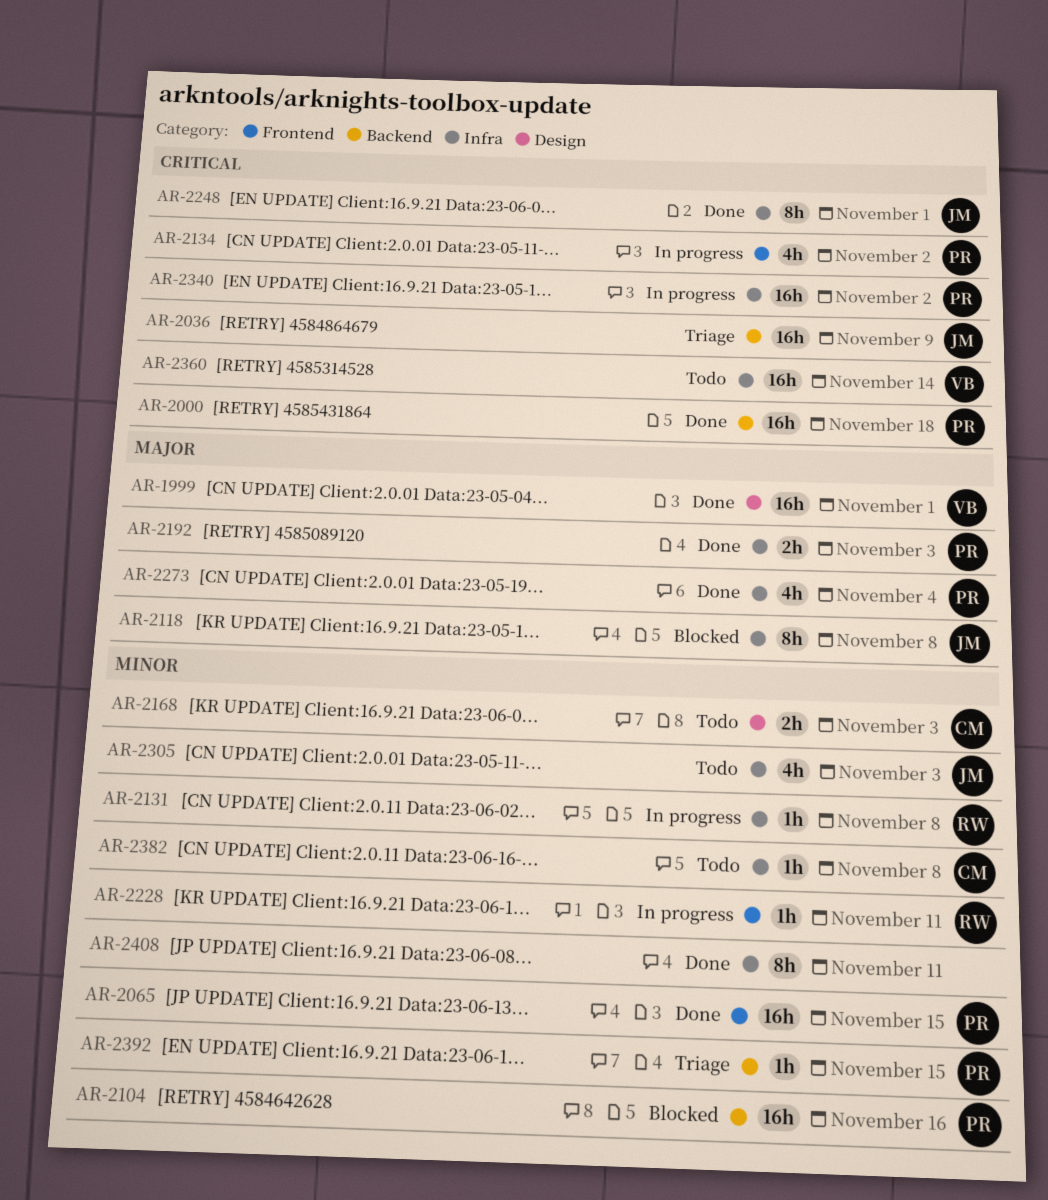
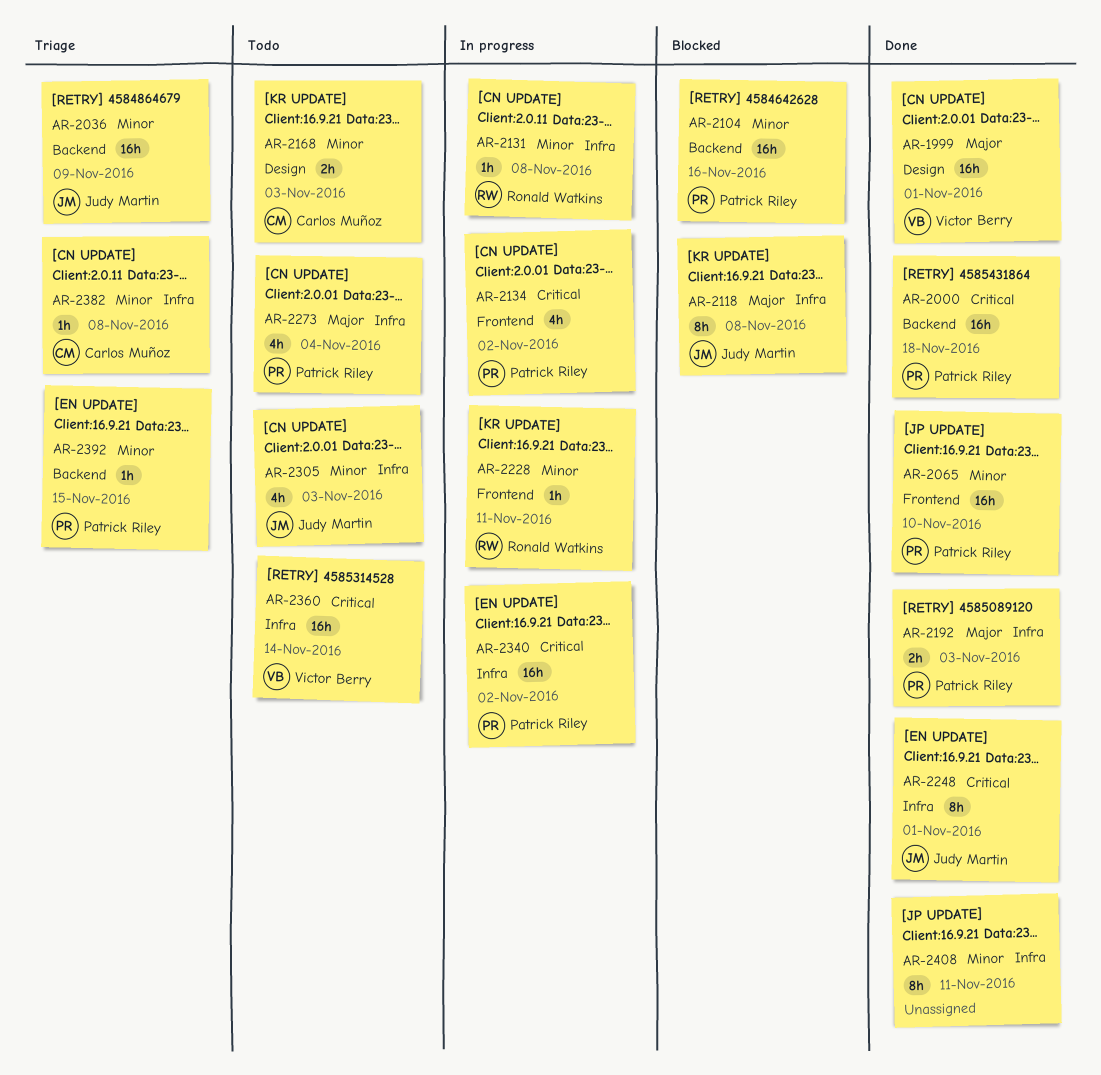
AR-2036, priority: Critical -> Minor
AR-2065, due: Nov 15 -> Nov 10
AR-2273, status: Done -> Todo
AR-2382, status: Todo -> Triage

